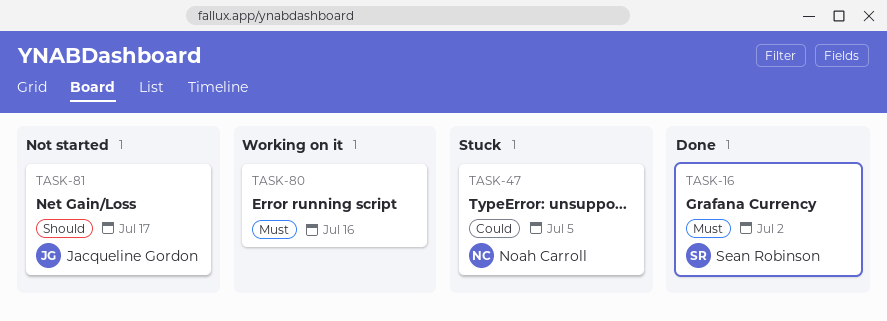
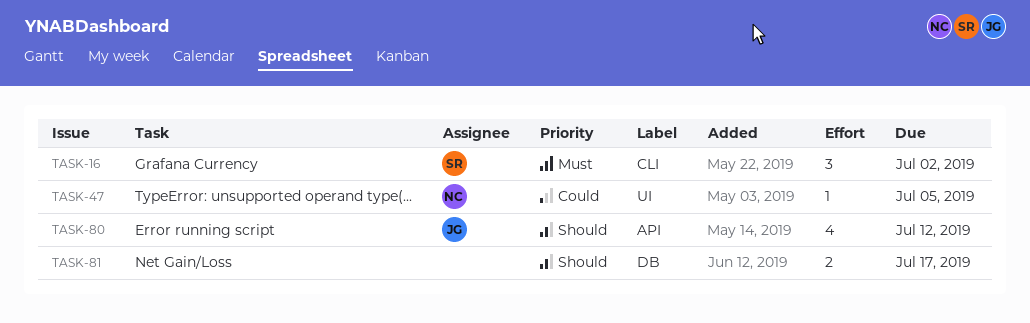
TASK-80, owner: none -> Jacqueline Gordon
TASK-80, priority: Must -> Should
TASK-80, due: Jul 16 -> Jul 12
TASK-81, owner: Jacqueline Gordon -> none

